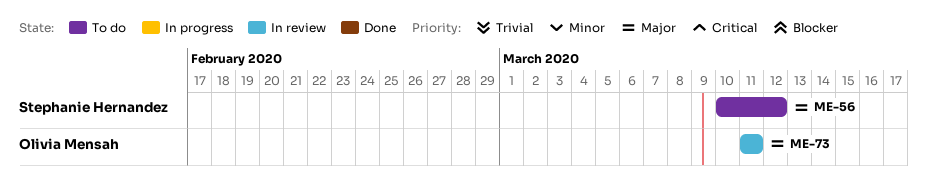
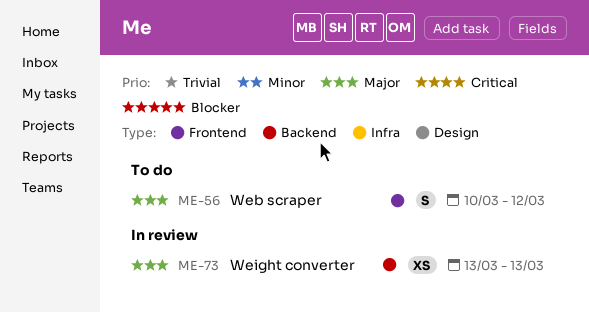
ME-73, start: Mar 11 -> Mar 13
ME-73, due: Mar 11 -> Mar 13

